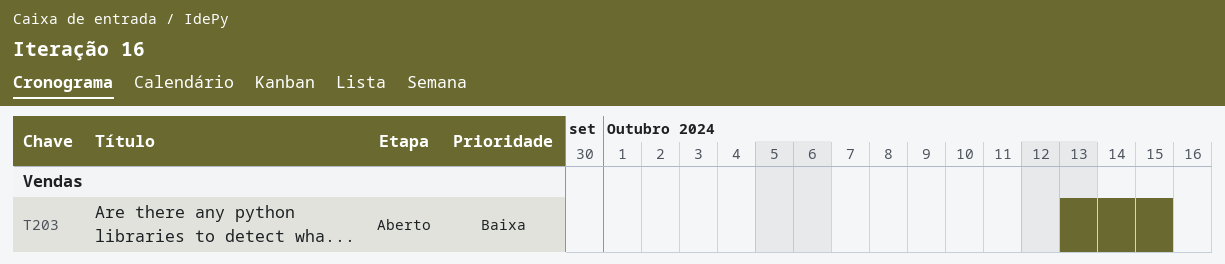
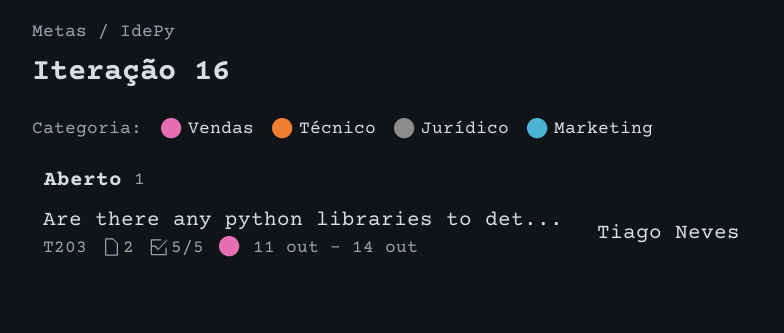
T203, start: Oct 13 -> Oct 11
T203, due: Oct 15 -> Oct 14

